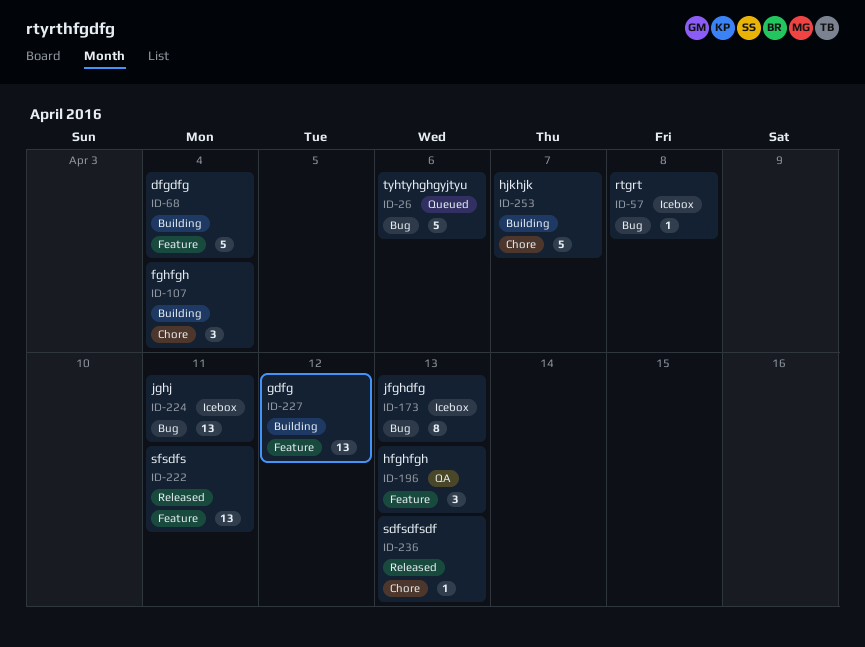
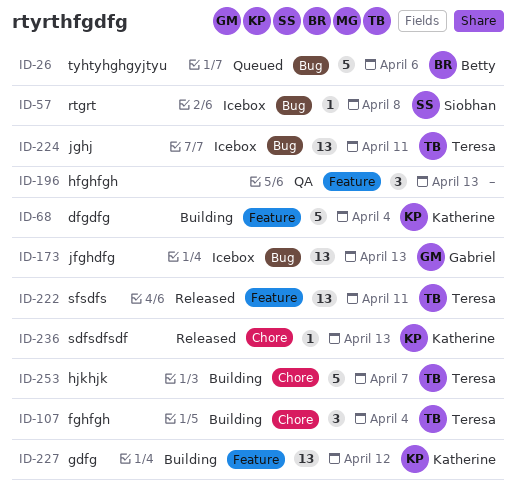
ID-173, estimate: 8 -> 13

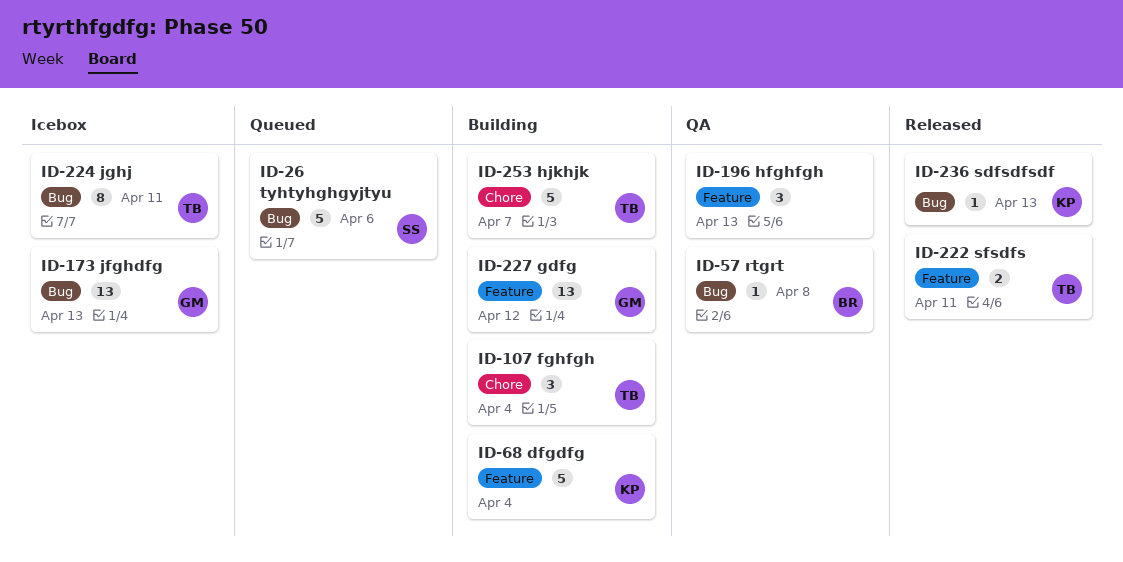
ID-26, owner: Betty -> Siobhan
ID-57, status: Icebox -> QA
ID-57, owner: Siobhan -> Betty
ID-222, estimate: 13 -> 2
ID-224, estimate: 13 -> 8
ID-227, owner: Katherine -> Gabriel
ID-236, label: Chore -> Bug

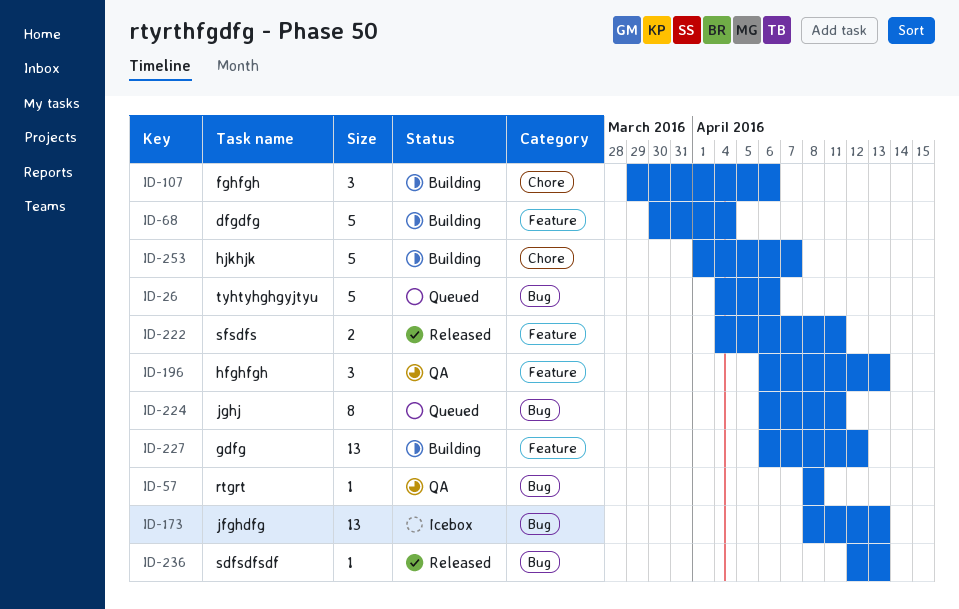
ID-107, due: Apr 4 -> Apr 6
ID-224, status: Icebox -> Queued

